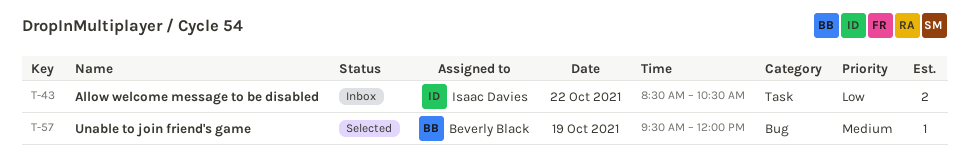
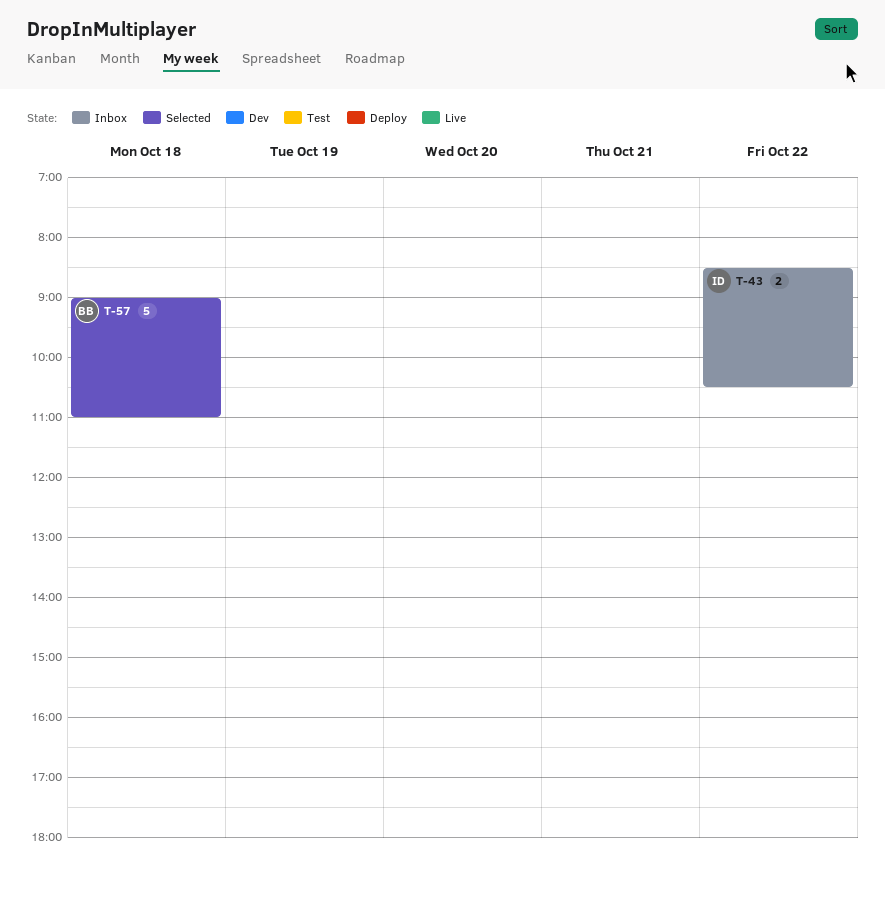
T-57, estimate: 1 -> 5
T-57, day: Oct 19 -> Oct 18
T-57, begins: 09:30 -> 09:00
T-57, ends: 12:00 -> 11:00

